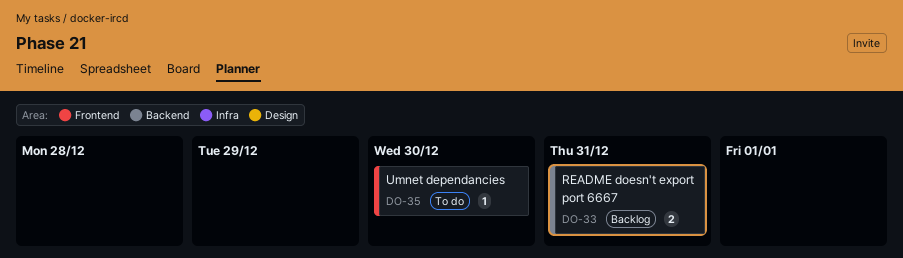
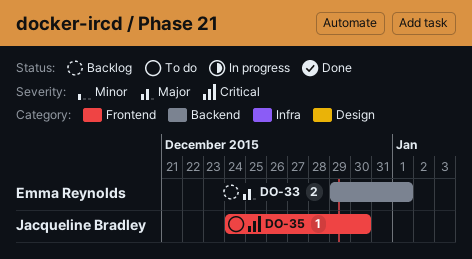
DO-33, due: Dec 31 -> Jan 1

